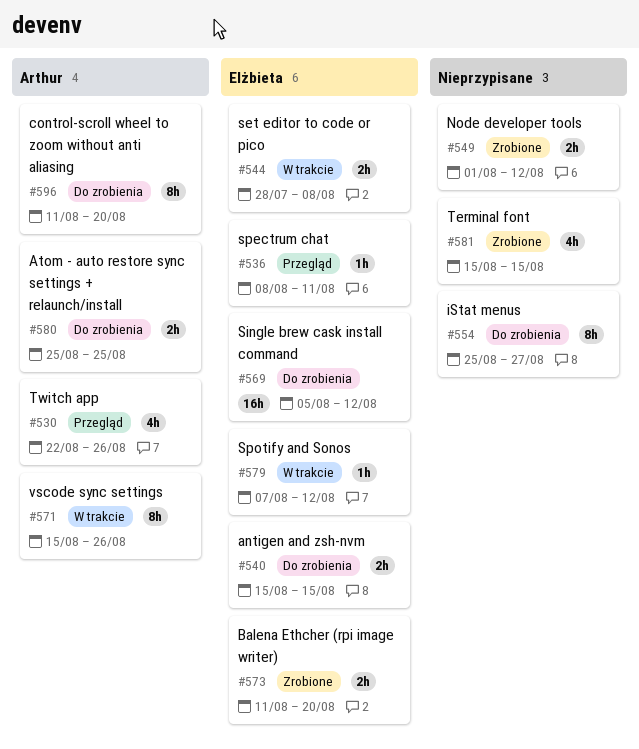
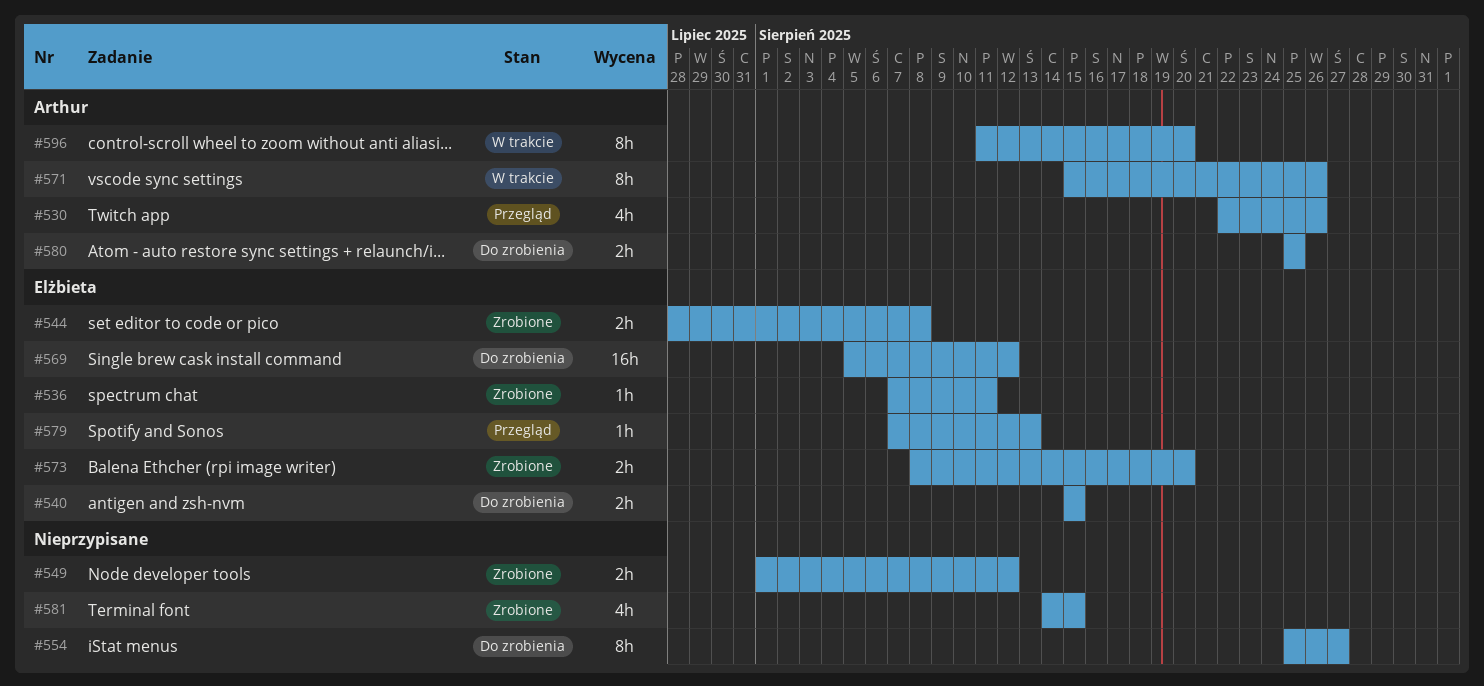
#536, status: Przegląd -> Zrobione
#536, start: Aug 8 -> Aug 7
#544, status: W trakcie -> Zrobione
#573, start: Aug 11 -> Aug 8
#579, status: W trakcie -> Przegląd
#579, due: Aug 12 -> Aug 13
#581, start: Aug 15 -> Aug 14
#596, status: Do zrobienia -> W trakcie

